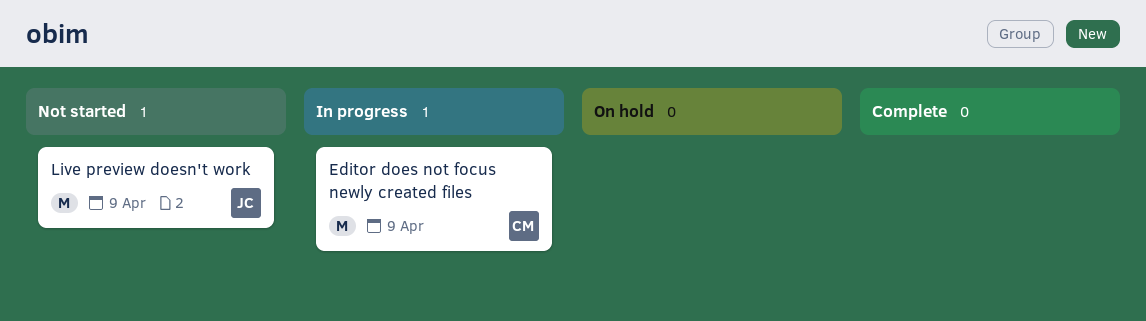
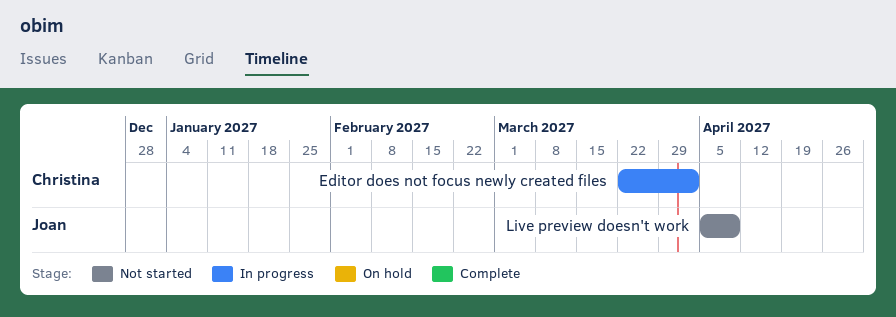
Editor does not focus newly created files, due: Apr 9 -> Apr 2

